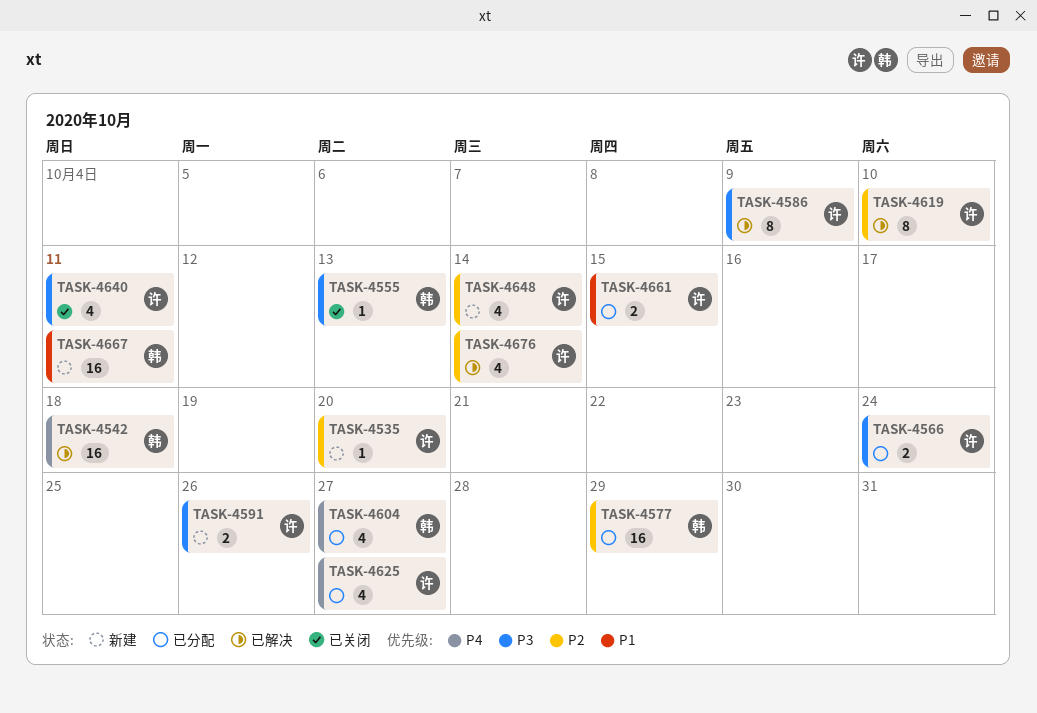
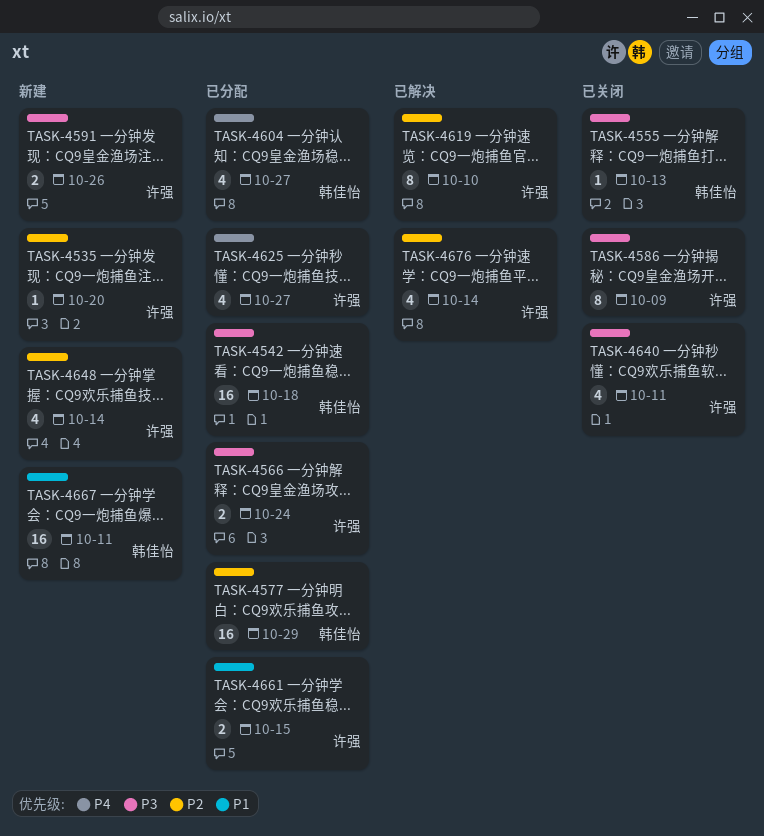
TASK-4542, status: 已解决 -> 已分配
TASK-4542, priority: P4 -> P3
TASK-4586, status: 已解决 -> 已关闭

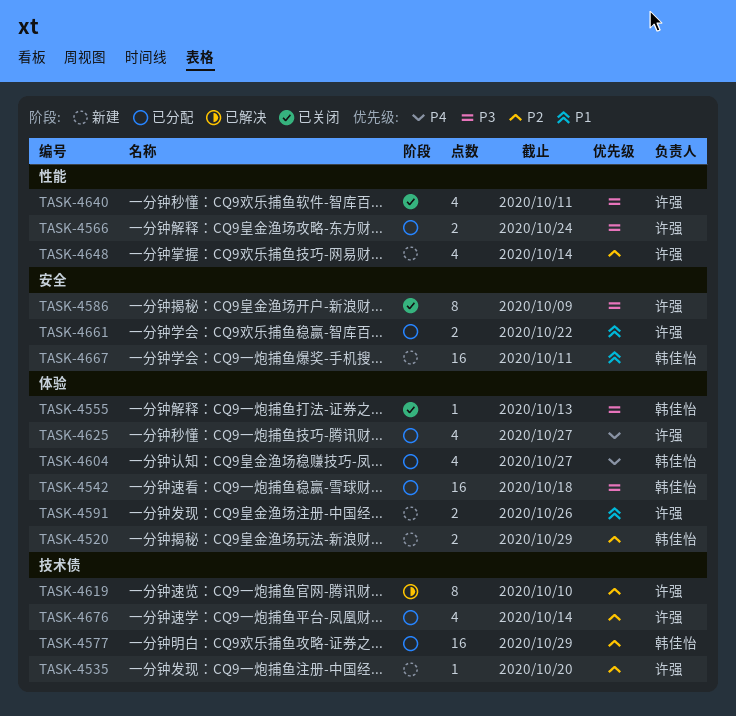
TASK-4520: none -> present
TASK-4591, priority: P3 -> P1
TASK-4661, due: Oct 15 -> Oct 22
TASK-4676, status: 已解决 -> 已分配

